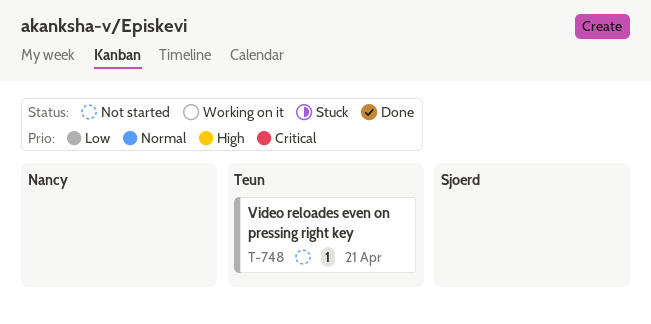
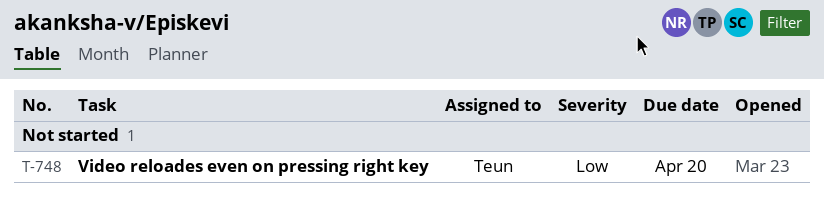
T-748, due: Apr 21 -> Apr 20

